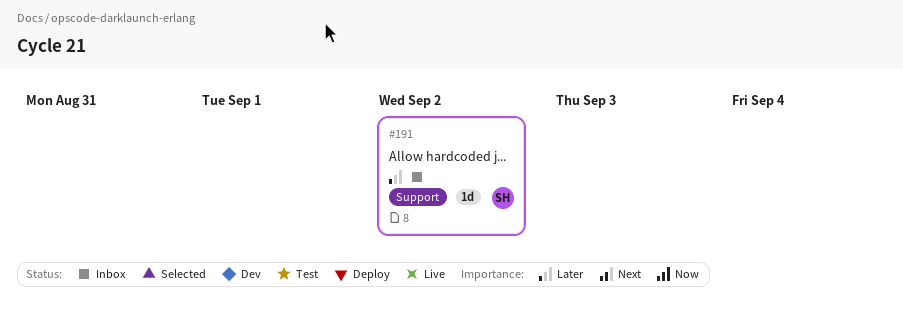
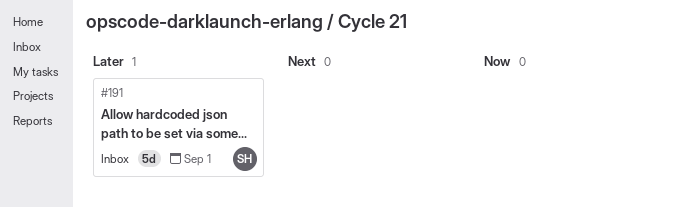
#191, estimate: 1d -> 5d
#191, due: Sep 2 -> Sep 1

